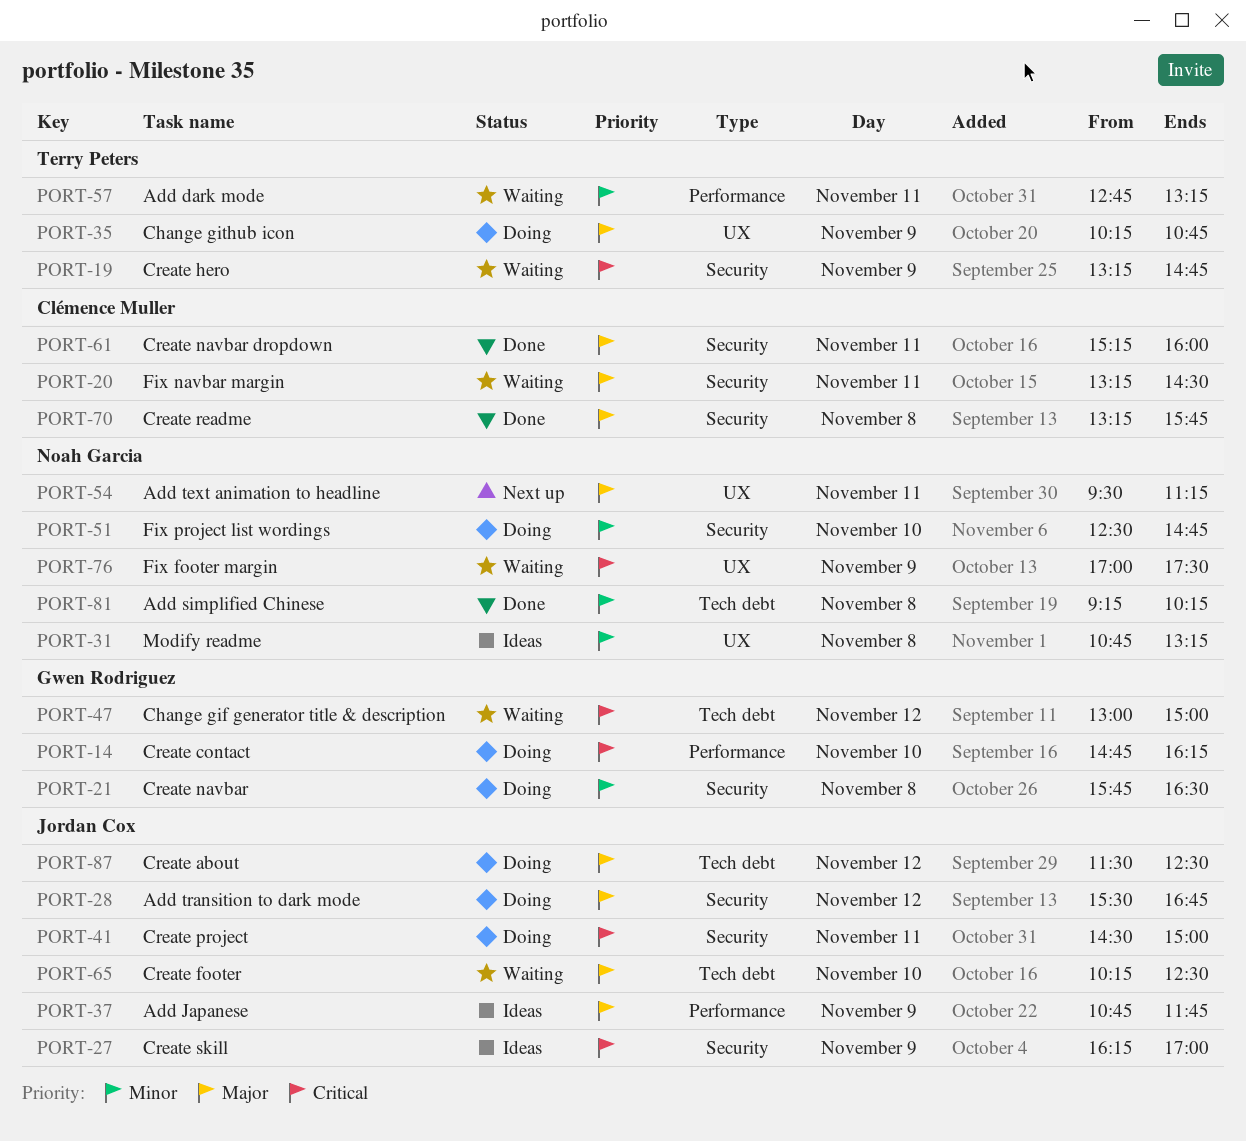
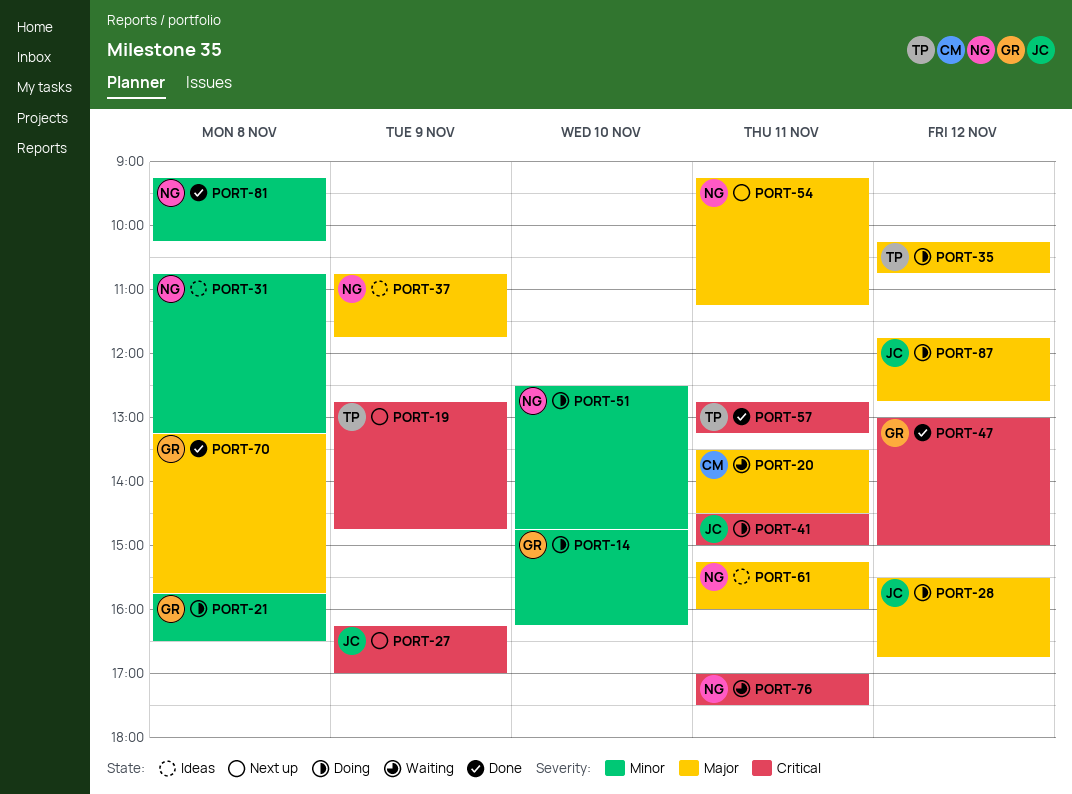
PORT-14, priority: Critical -> Minor
PORT-19, status: Waiting -> Next up
PORT-19, begins: 13:15 -> 12:45
PORT-20, begins: 13:15 -> 13:30
PORT-27, status: Ideas -> Next up
PORT-35, day: Nov 9 -> Nov 12
PORT-37, owner: Jordan Cox -> Noah Garcia
PORT-47, status: Waiting -> Done
PORT-54, begins: 09:30 -> 09:15
PORT-57, status: Waiting -> Done
PORT-57, priority: Minor -> Critical
PORT-61, status: Done -> Ideas
PORT-61, owner: Clémence Muller -> Noah Garcia
PORT-65: present -> none
PORT-70, owner: Clémence Muller -> Gwen Rodriguez
PORT-76, day: Nov 9 -> Nov 11
PORT-87, begins: 11:30 -> 11:45
PORT-87, ends: 12:30 -> 12:45

